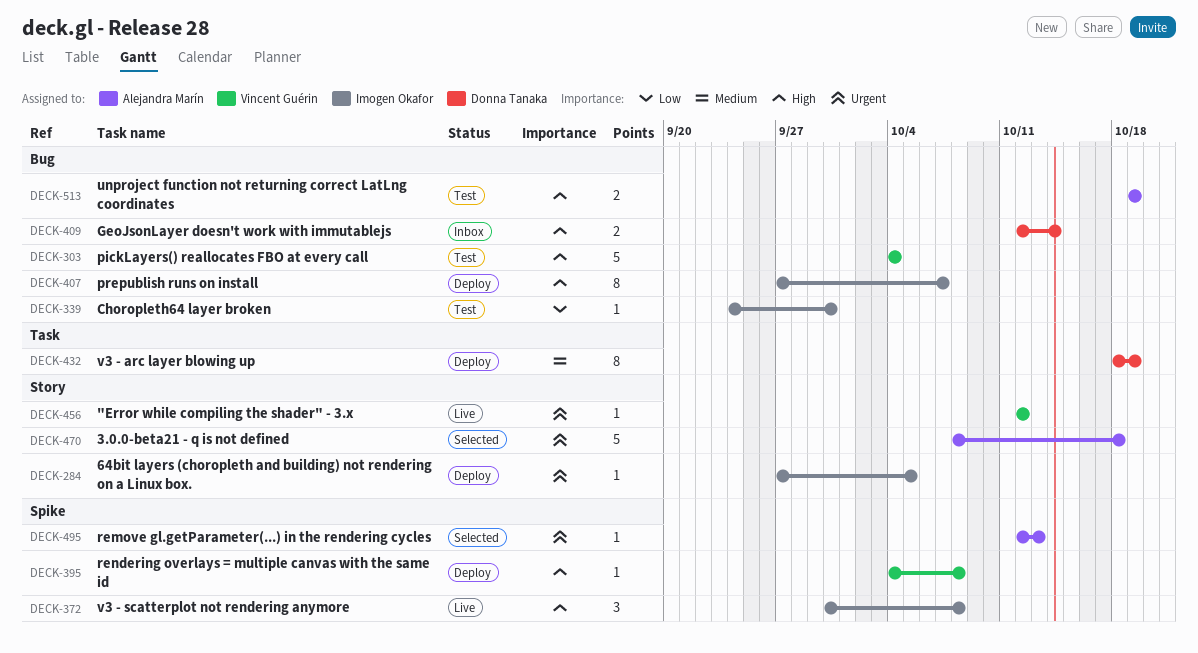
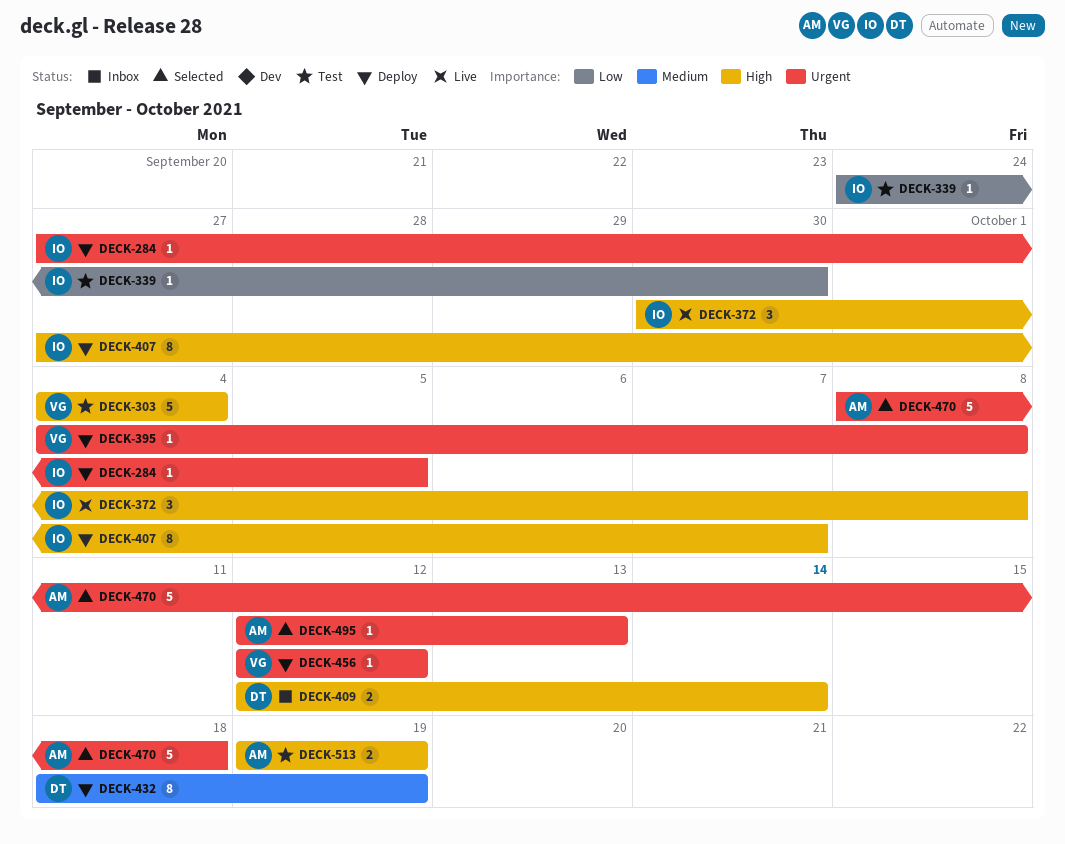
DECK-395, priority: High -> Urgent
DECK-456, status: Live -> Deploy

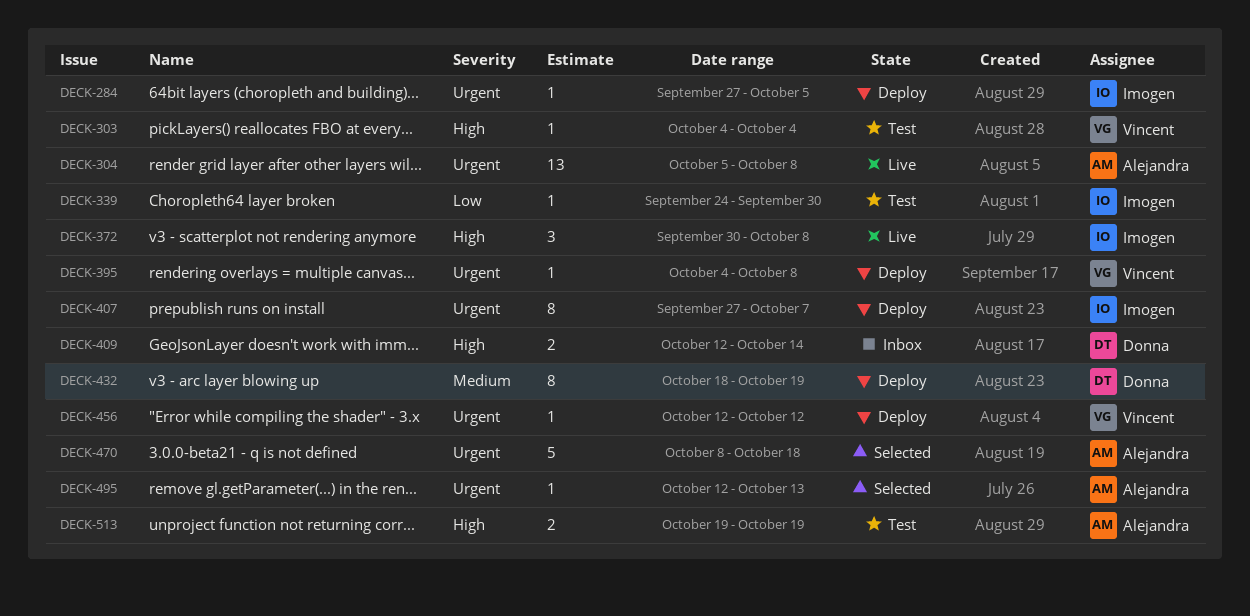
DECK-303, estimate: 5 -> 1
DECK-304: none -> present
DECK-407, priority: High -> Urgent

